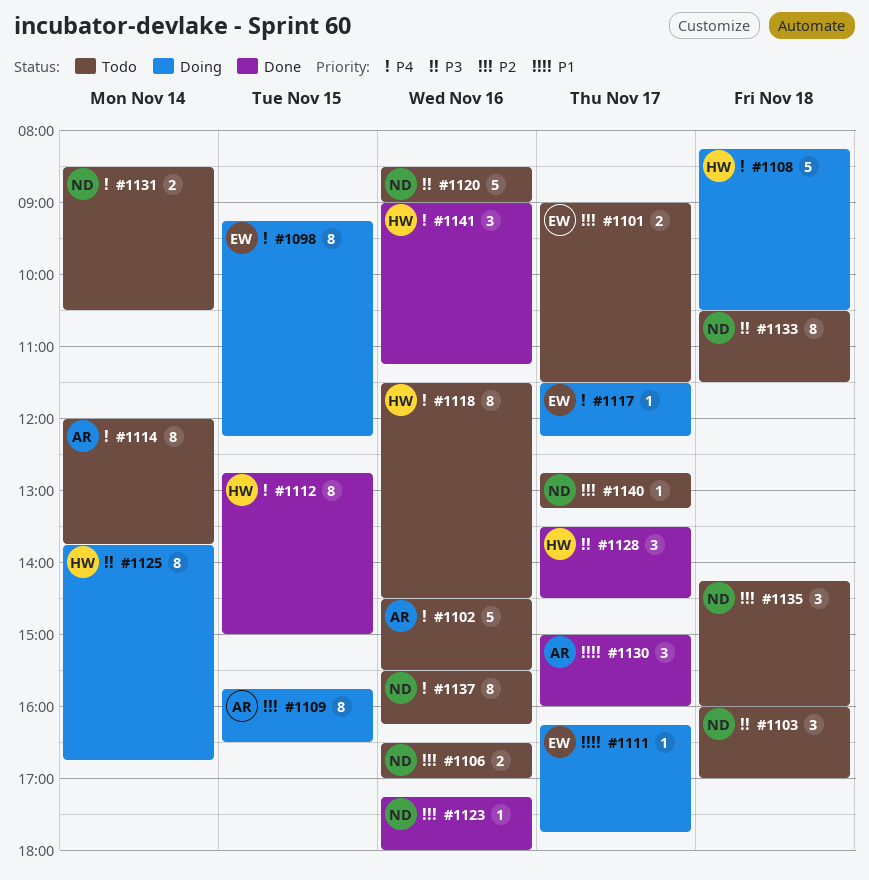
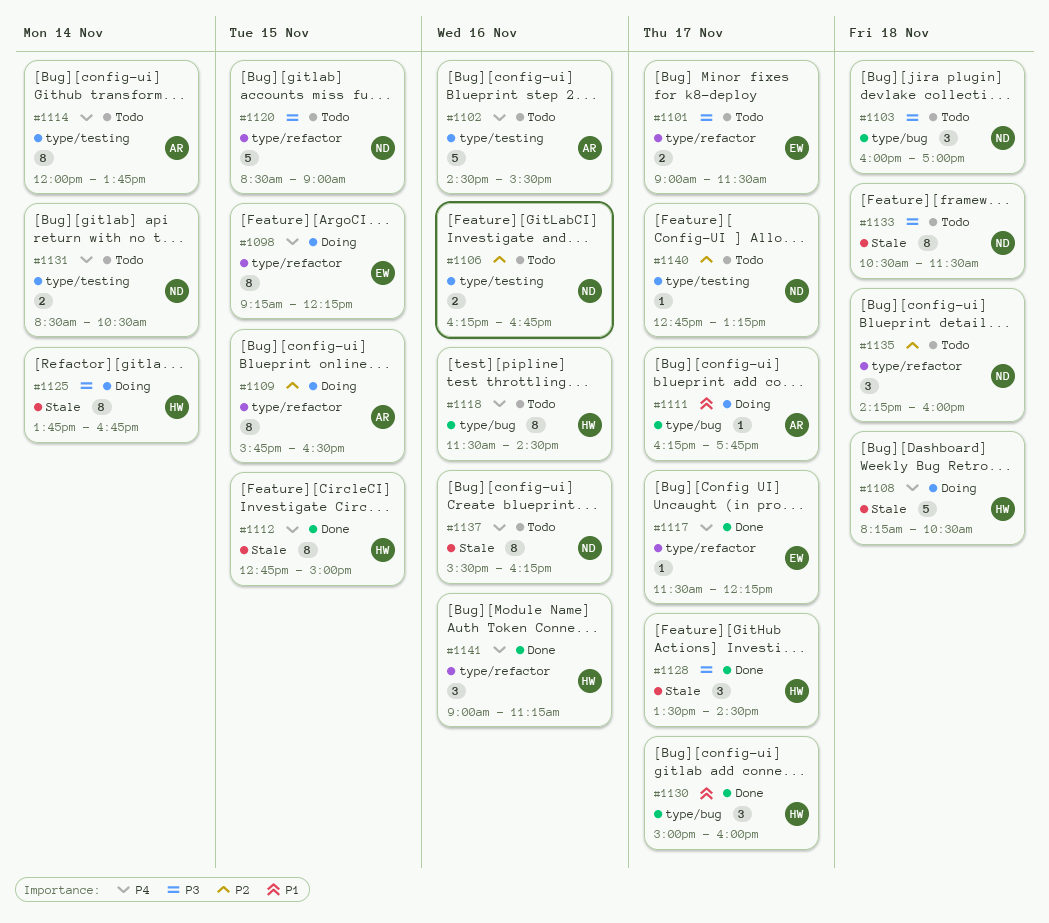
#1101, priority: P2 -> P3
#1106, begins: 16:30 -> 16:15
#1106, ends: 17:00 -> 16:45
#1111, owner: EW -> AR
#1117, status: Doing -> Done
#1120, day: Nov 16 -> Nov 15
#1123: present -> none
#1130, owner: AR -> HW

